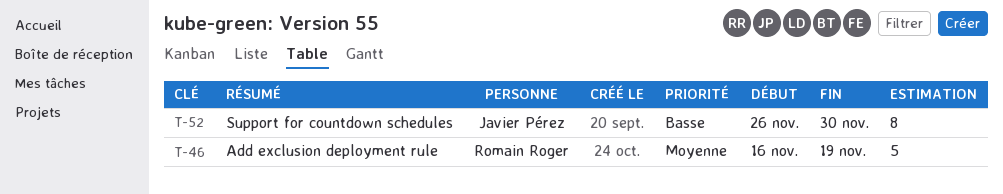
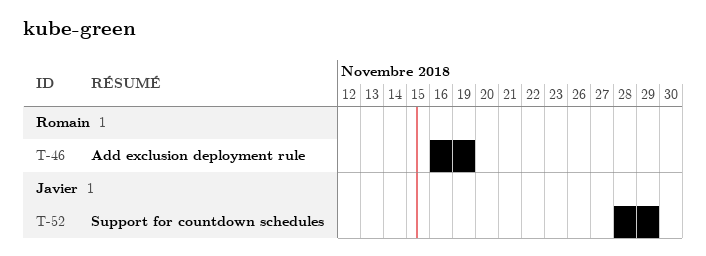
T-52, start: Nov 26 -> Nov 28
T-52, due: Nov 30 -> Nov 29

